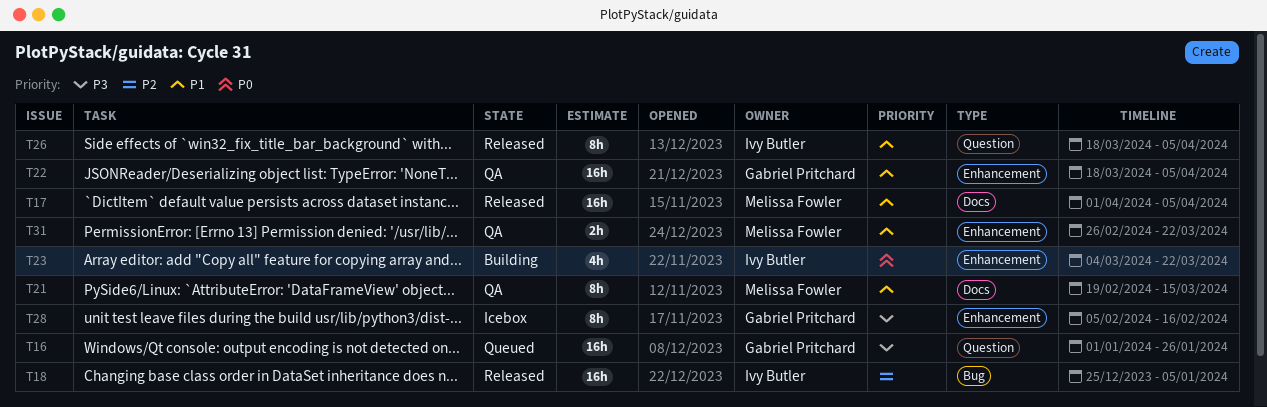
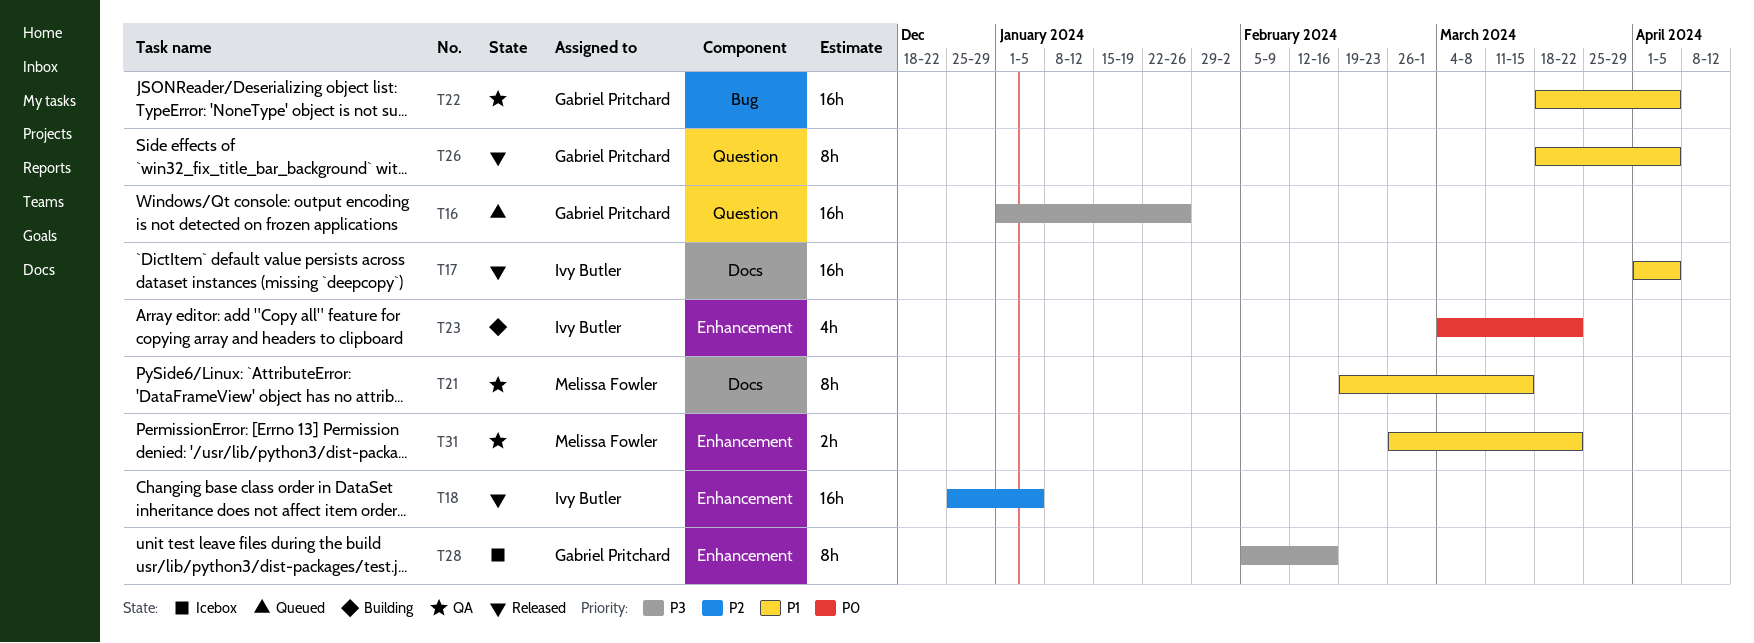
T17, owner: Melissa Fowler -> Ivy Butler
T18, label: Bug -> Enhancement
T22, label: Enhancement -> Bug
T26, owner: Ivy Butler -> Gabriel Pritchard

